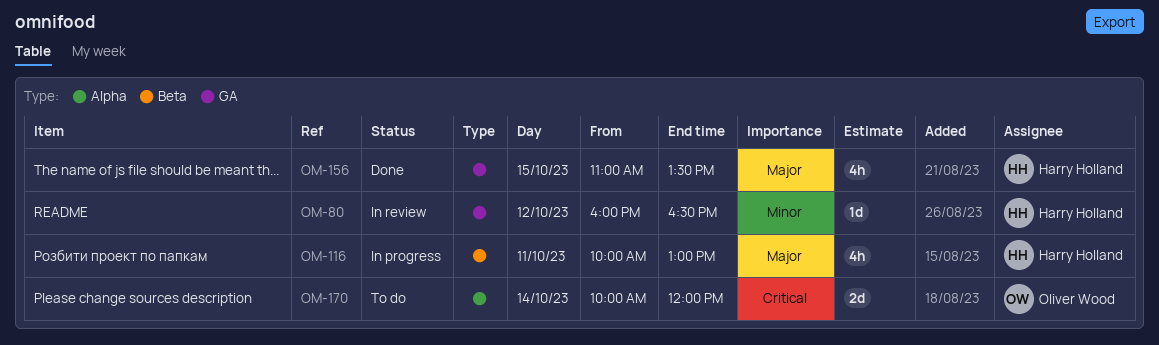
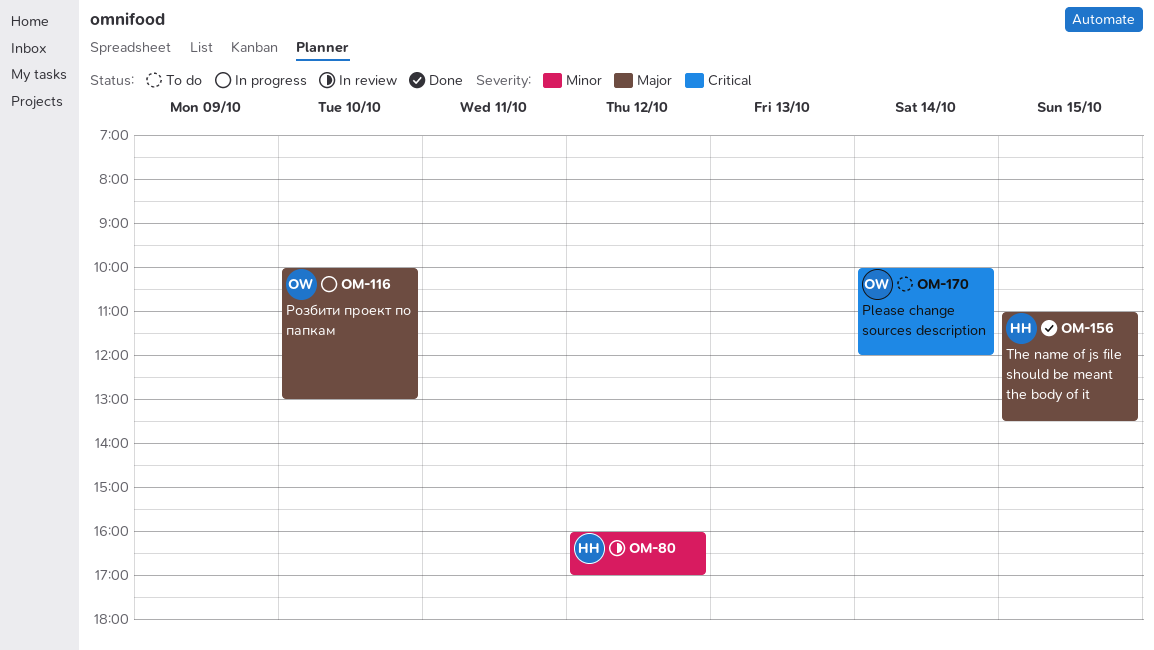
OM-80, ends: 16:30 -> 17:00
OM-116, owner: Harry Holland -> Oliver Wood
OM-116, day: Oct 11 -> Oct 10

